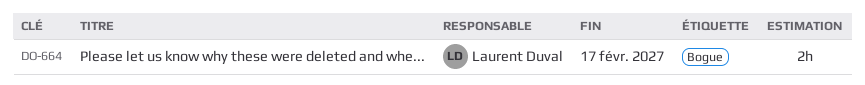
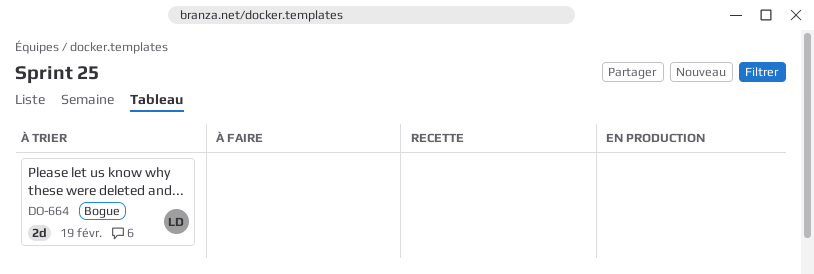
DO-664, estimate: 2h -> 2d
DO-664, due: Feb 17 -> Feb 19

